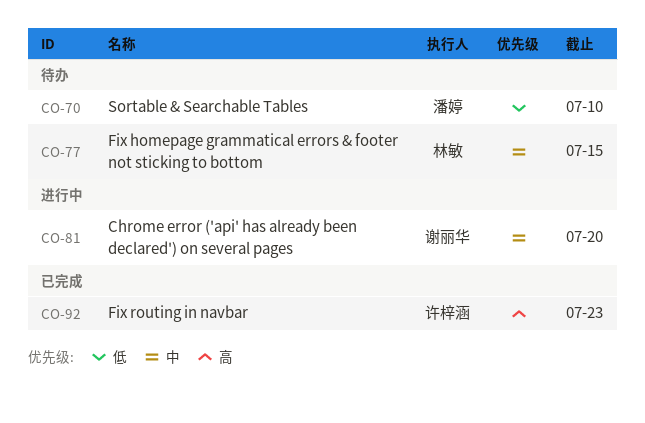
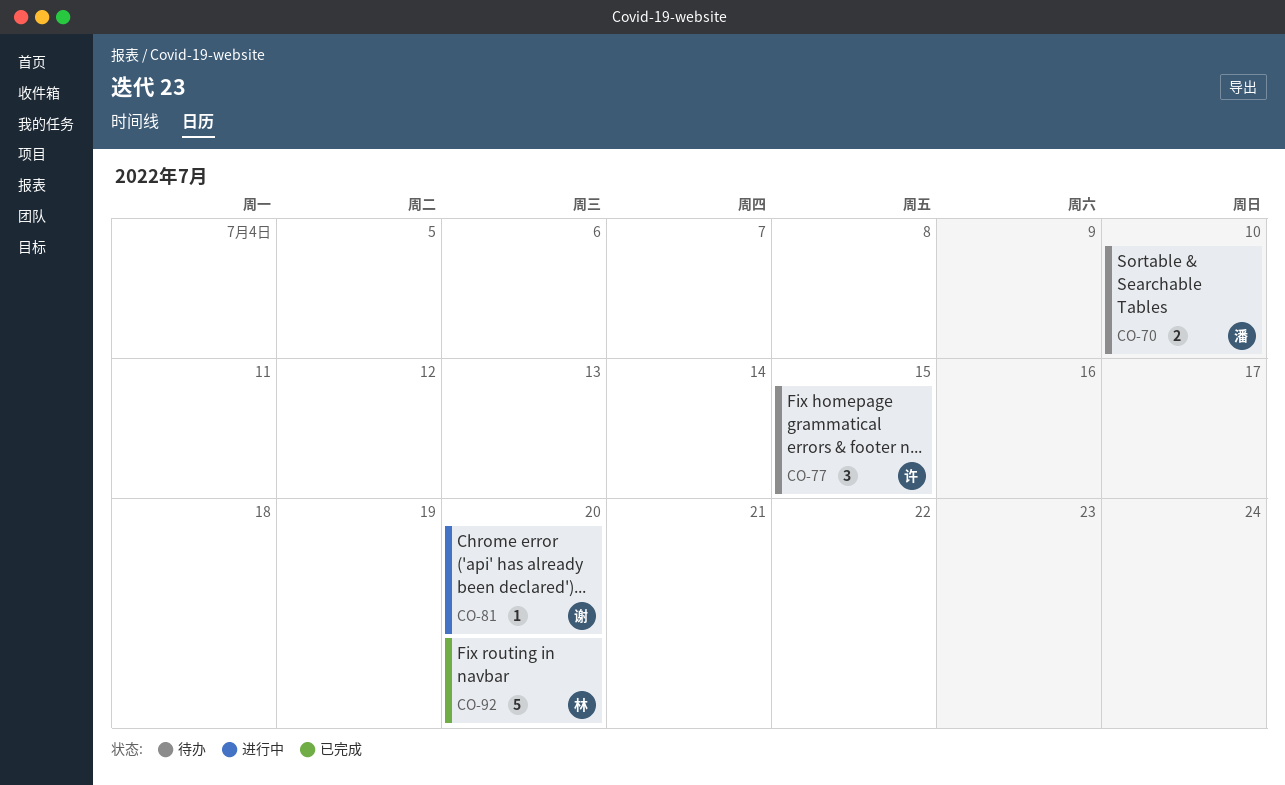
CO-77, owner: 林敏 -> 许梓涵
CO-92, owner: 许梓涵 -> 林敏
CO-92, due: Jul 23 -> Jul 20

